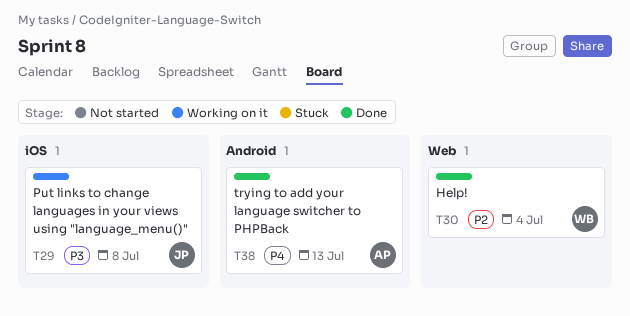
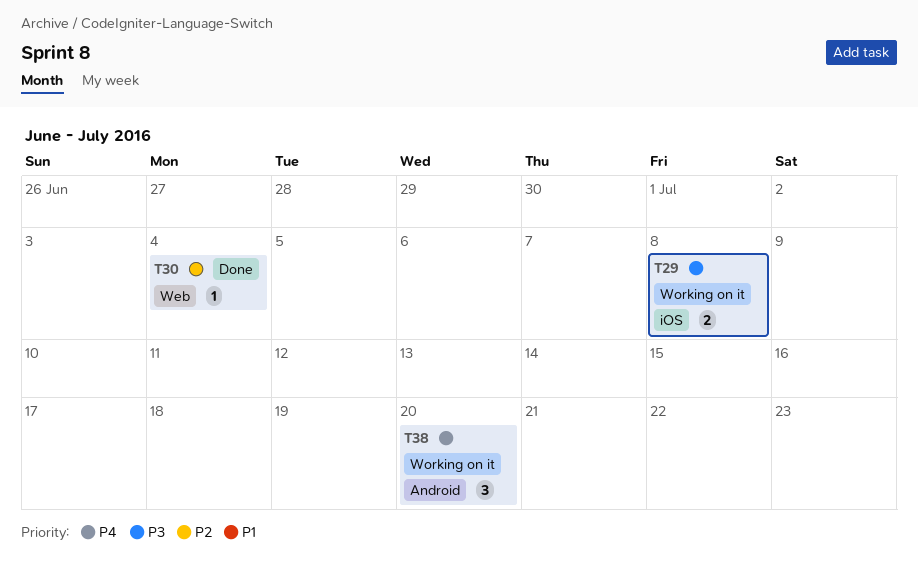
T38, status: Done -> Working on it
T38, due: Jul 13 -> Jul 20

